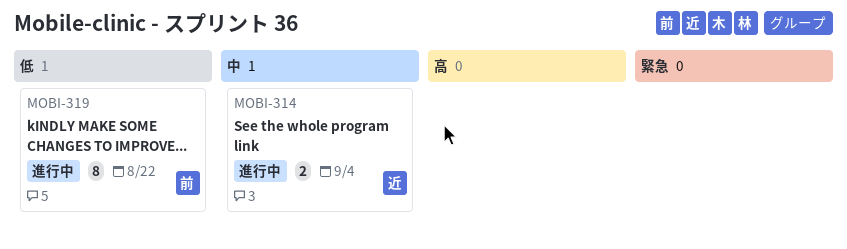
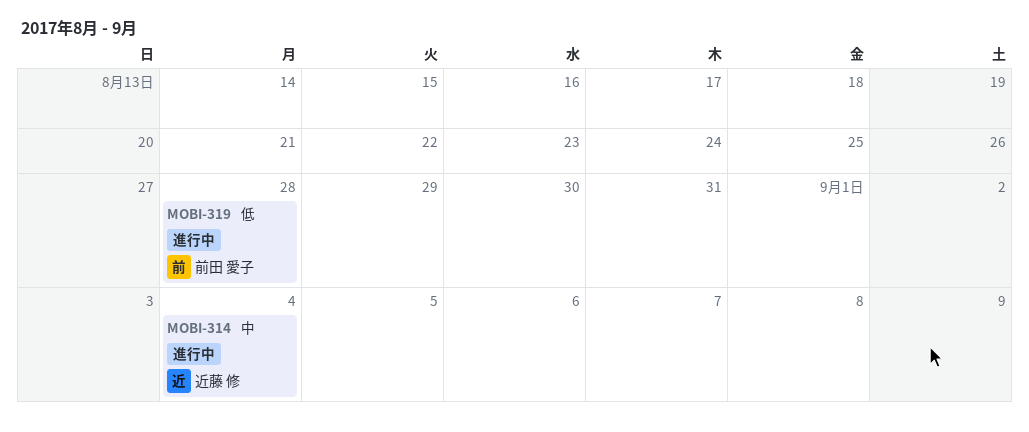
MOBI-319, due: Aug 22 -> Aug 28

